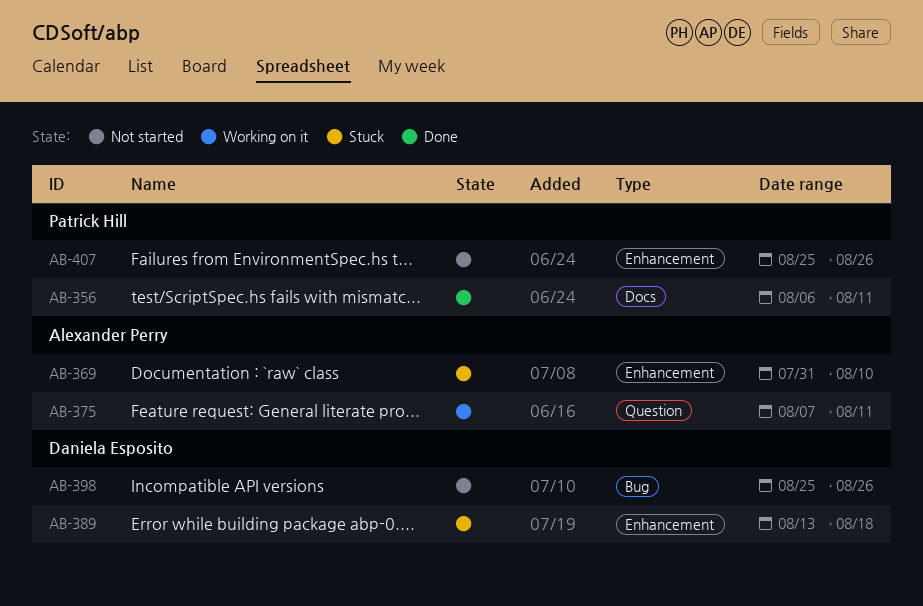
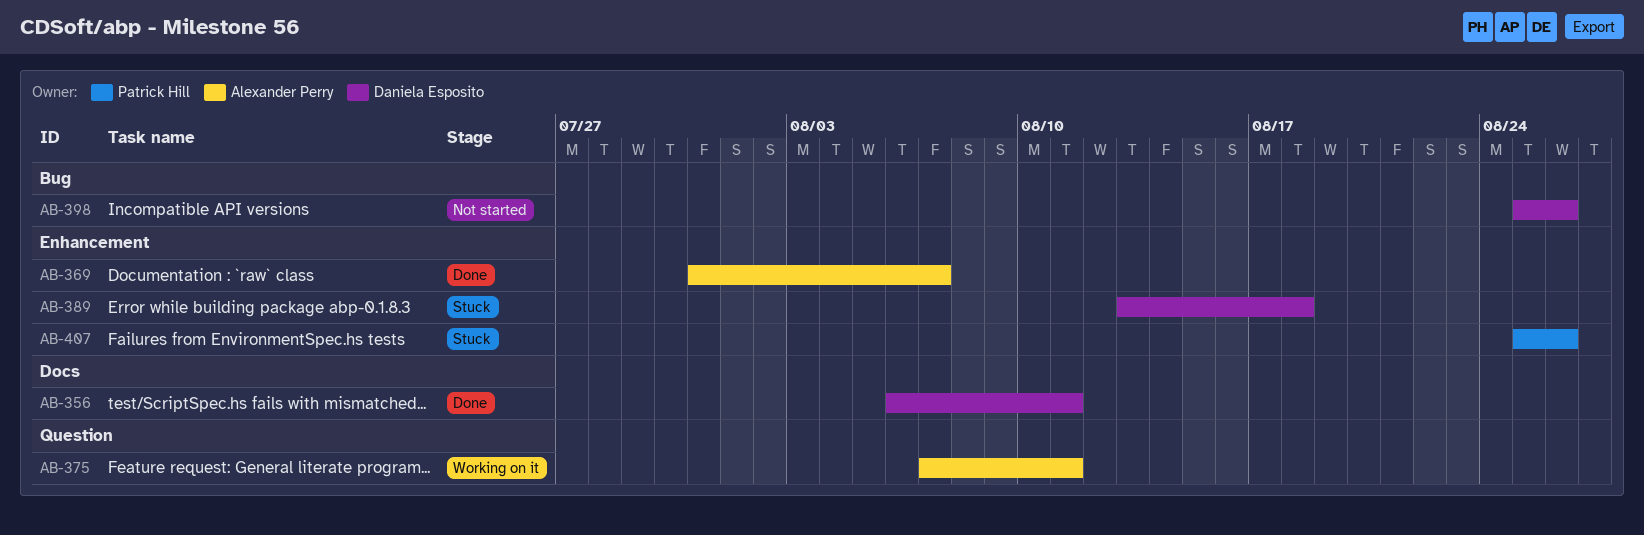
AB-356, owner: Patrick Hill -> Daniela Esposito
AB-369, status: Stuck -> Done
AB-369, due: Aug 10 -> Aug 7
AB-407, status: Not started -> Stuck

